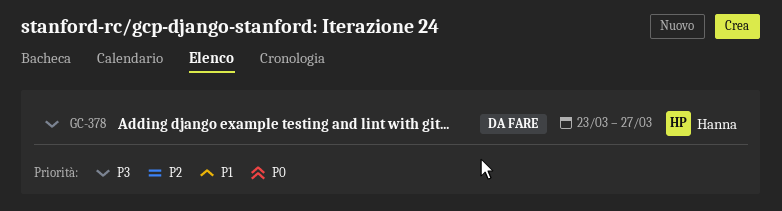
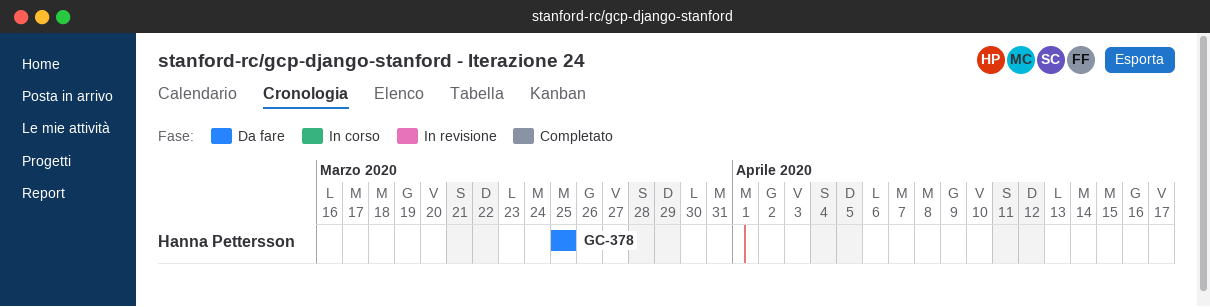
GC-378, start: Mar 23 -> Mar 25
GC-378, due: Mar 27 -> Mar 25

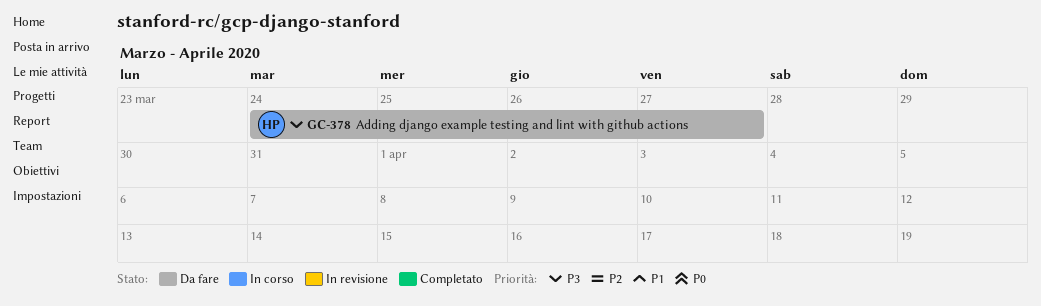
GC-378, start: Mar 25 -> Mar 24
GC-378, due: Mar 25 -> Mar 27

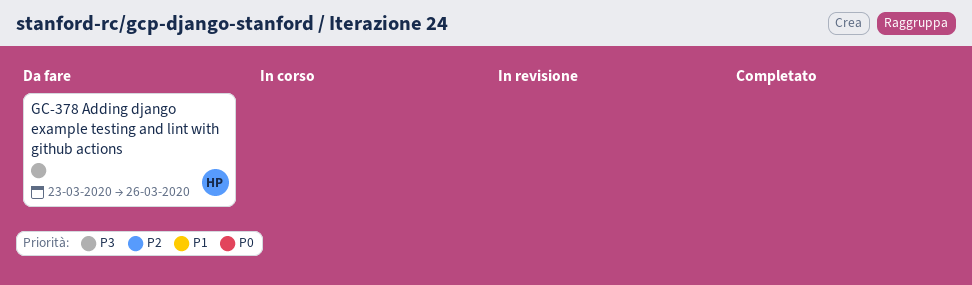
GC-378, start: Mar 24 -> Mar 23
GC-378, due: Mar 27 -> Mar 26

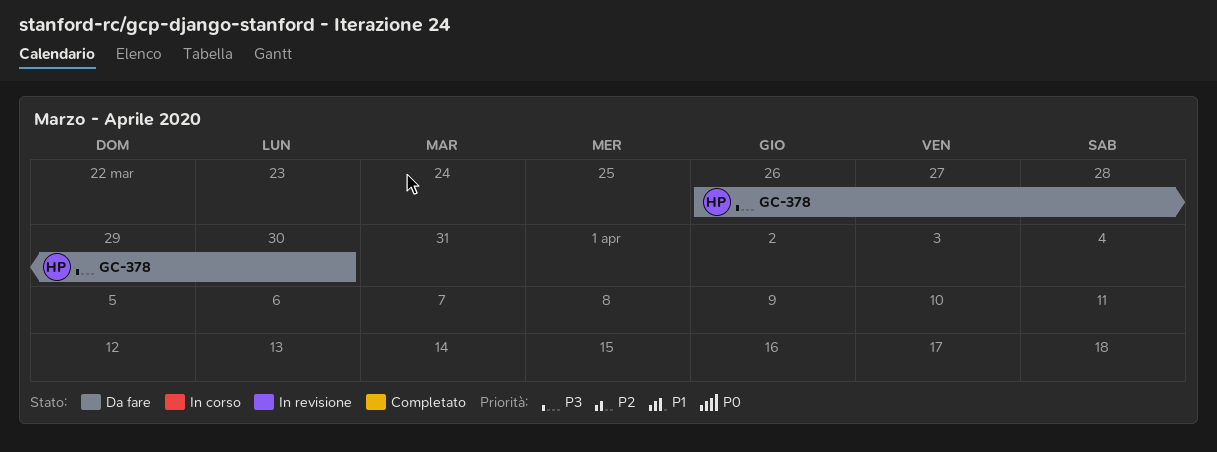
GC-378, start: Mar 23 -> Mar 26
GC-378, due: Mar 26 -> Mar 30

